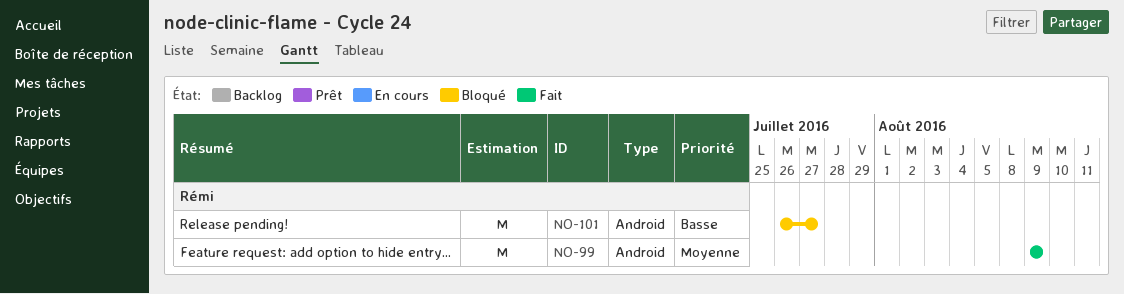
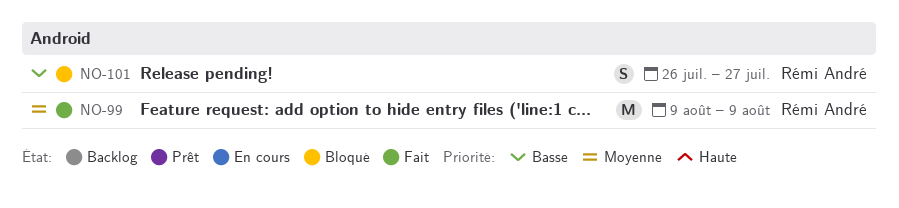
NO-101, estimate: M -> S

